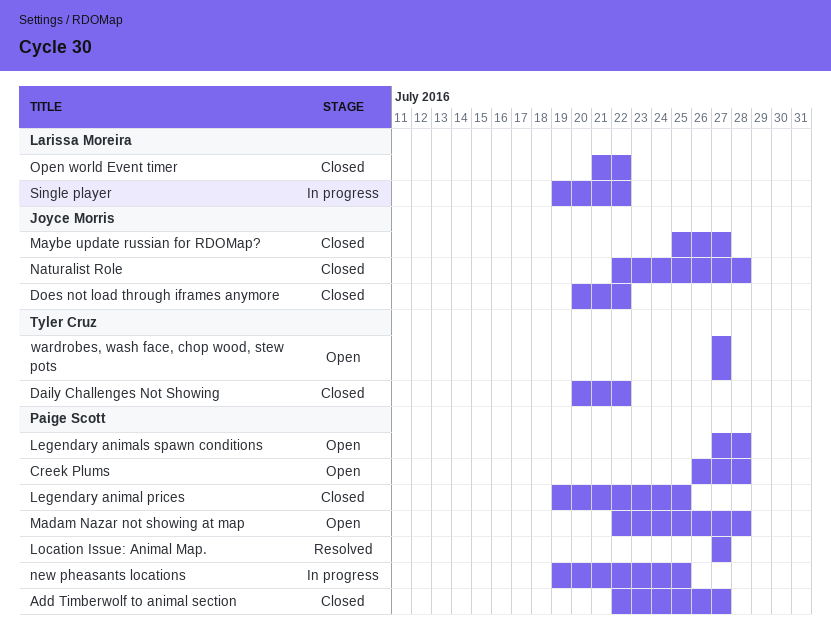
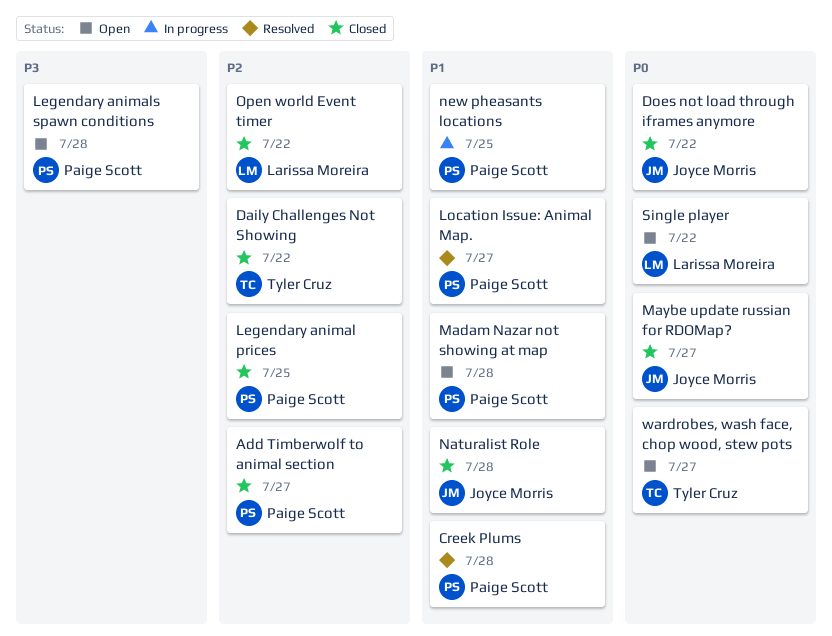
Creek Plums, status: Open -> Resolved
Single player, status: In progress -> Open

